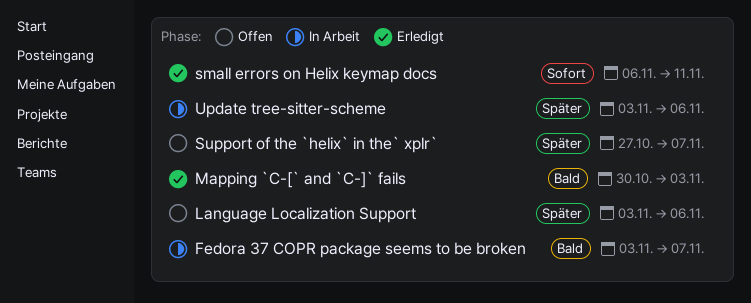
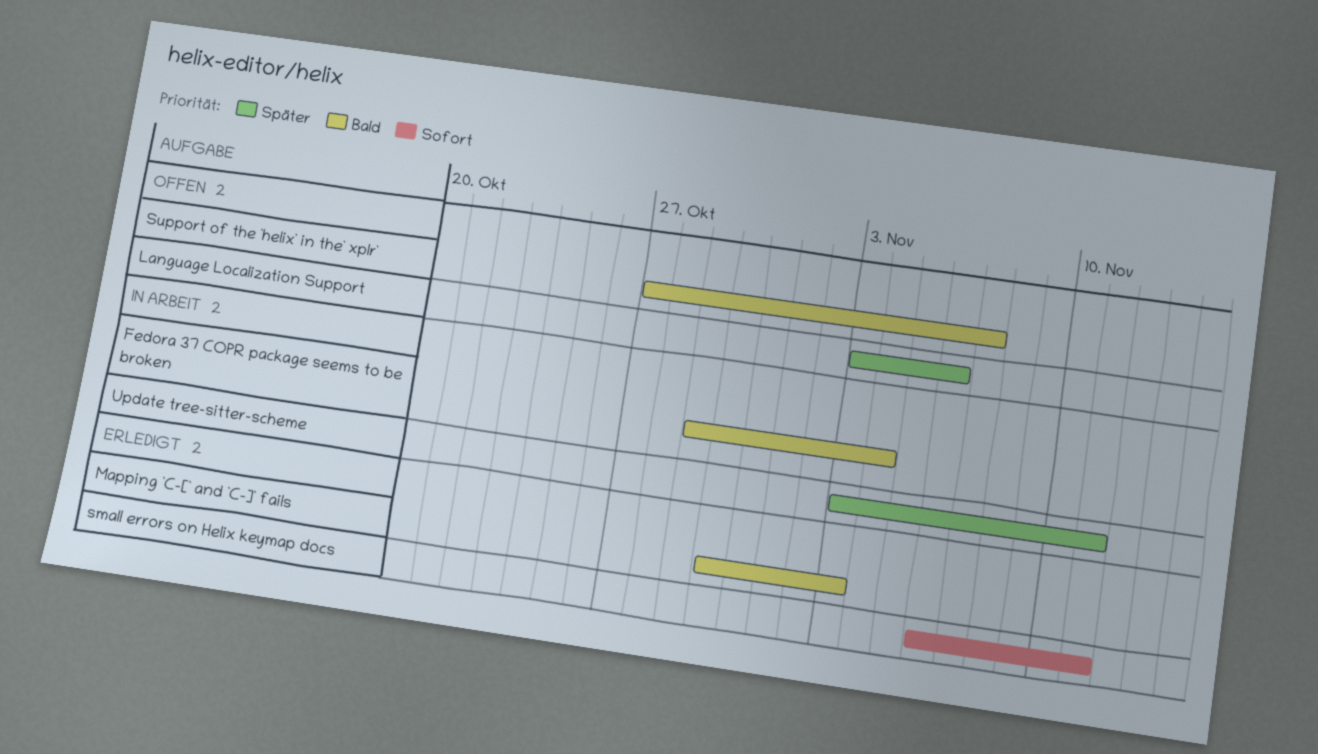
Fedora 37 COPR package seems to be broken, start: Nov 3 -> Oct 29
Fedora 37 COPR package seems to be broken, due: Nov 7 -> Nov 4
Support of the `helix` in the` xplr`, priority: Später -> Bald
Update tree-sitter-scheme, due: Nov 6 -> Nov 11

